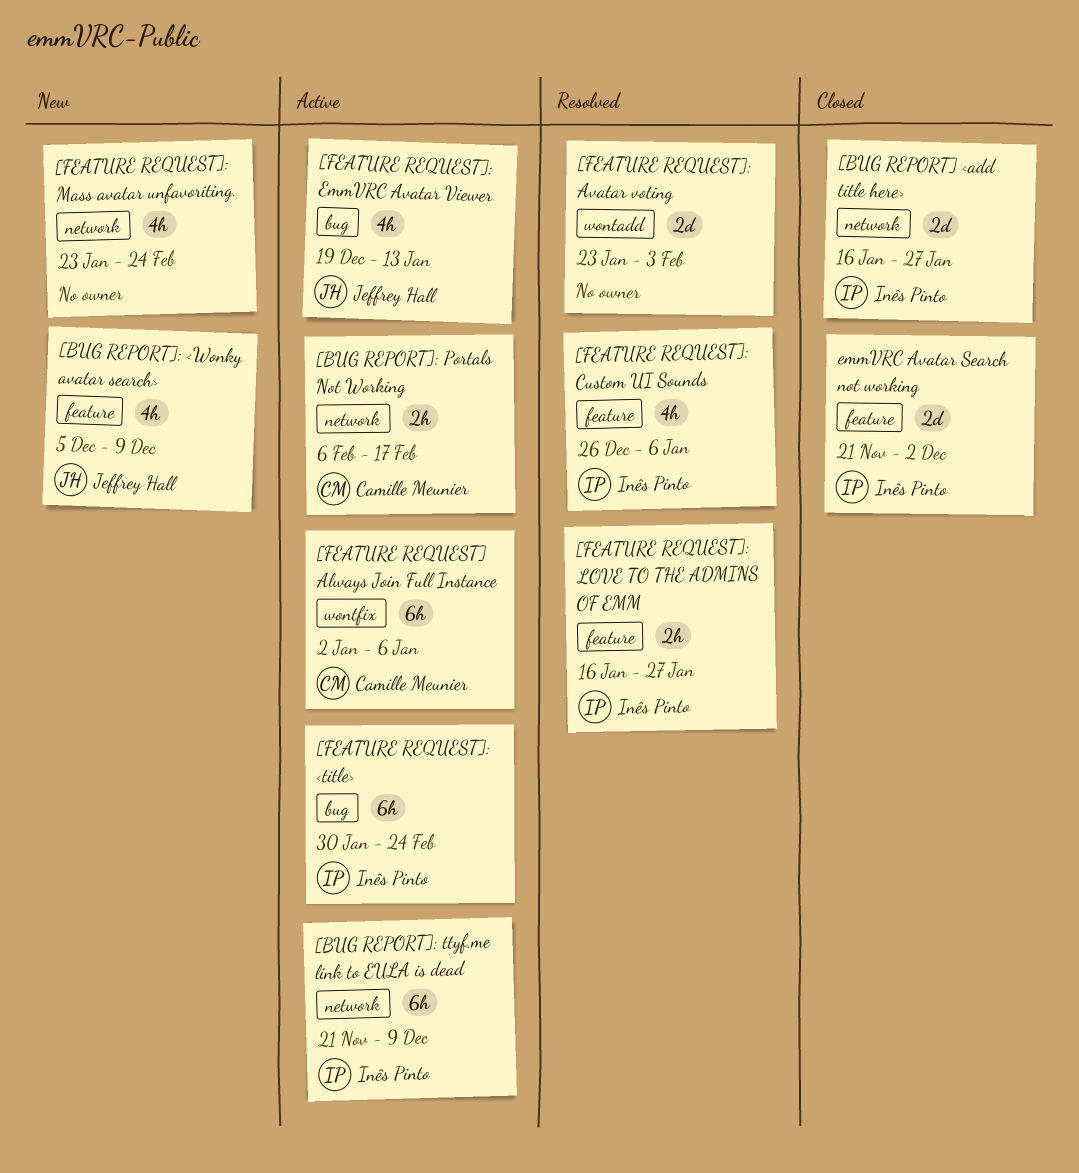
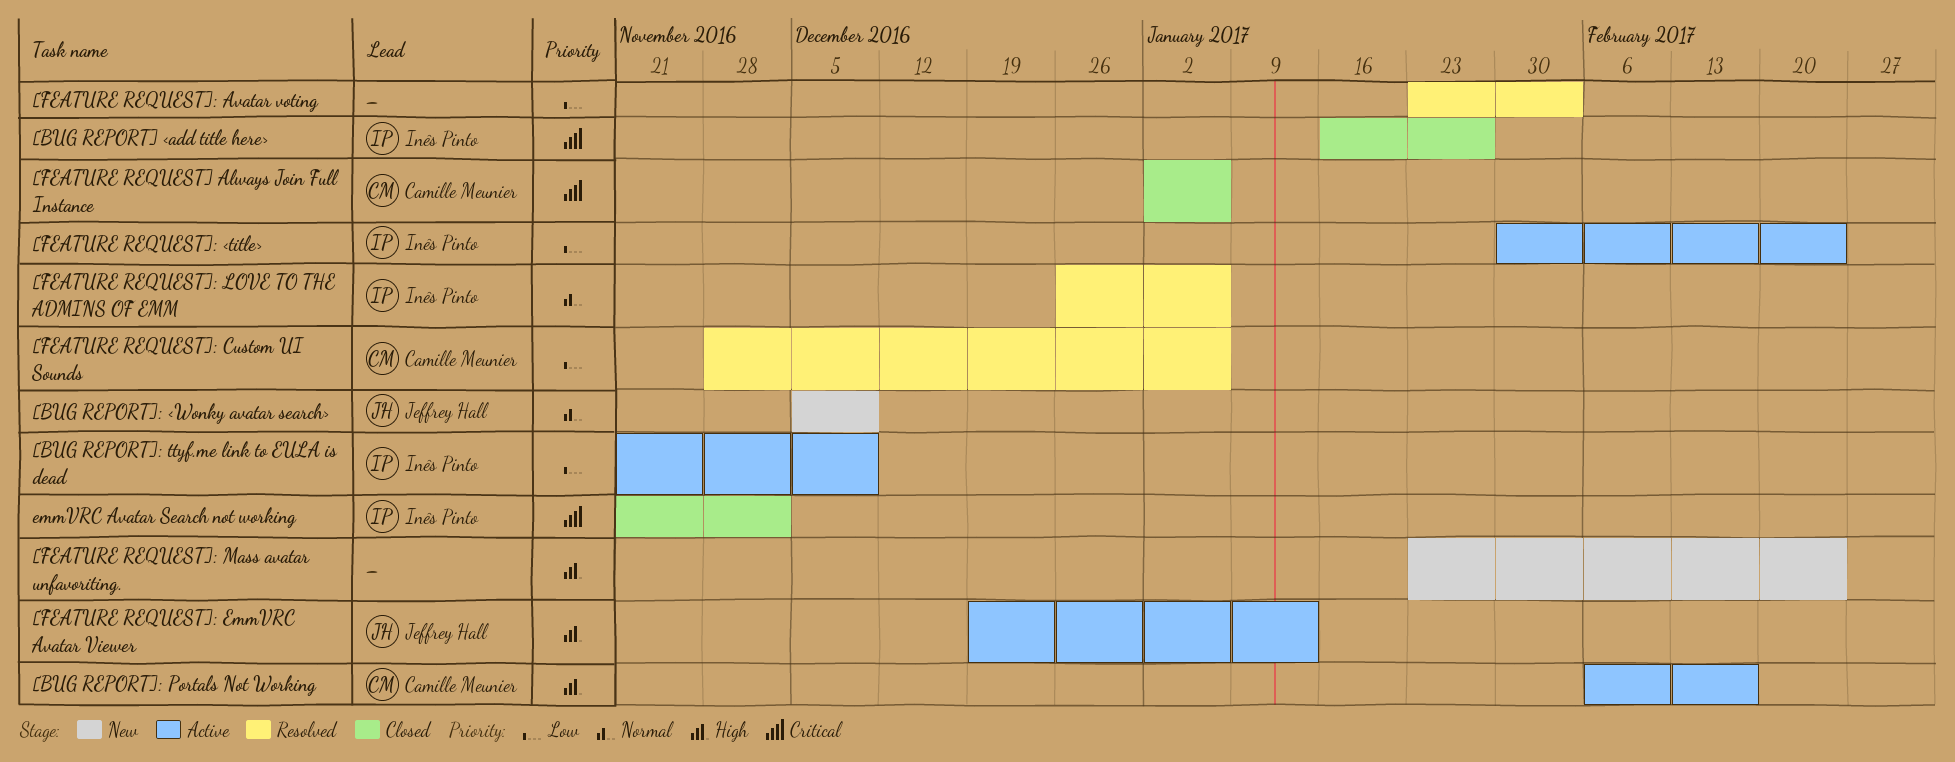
[FEATURE REQUEST] Always Join Full Instance, status: Active -> Closed
[FEATURE REQUEST]: Custom UI Sounds, owner: Inês Pinto -> Camille Meunier
[FEATURE REQUEST]: Custom UI Sounds, start: Dec 26 -> Nov 28
[FEATURE REQUEST]: LOVE TO THE ADMINS OF EMM, start: Jan 16 -> Dec 26
[FEATURE REQUEST]: LOVE TO THE ADMINS OF EMM, due: Jan 27 -> Jan 6

